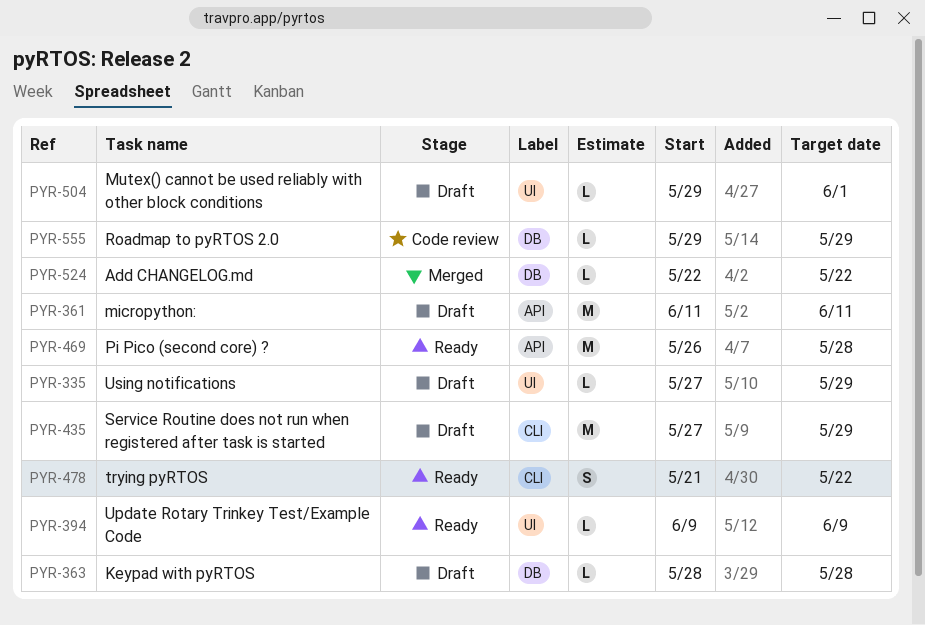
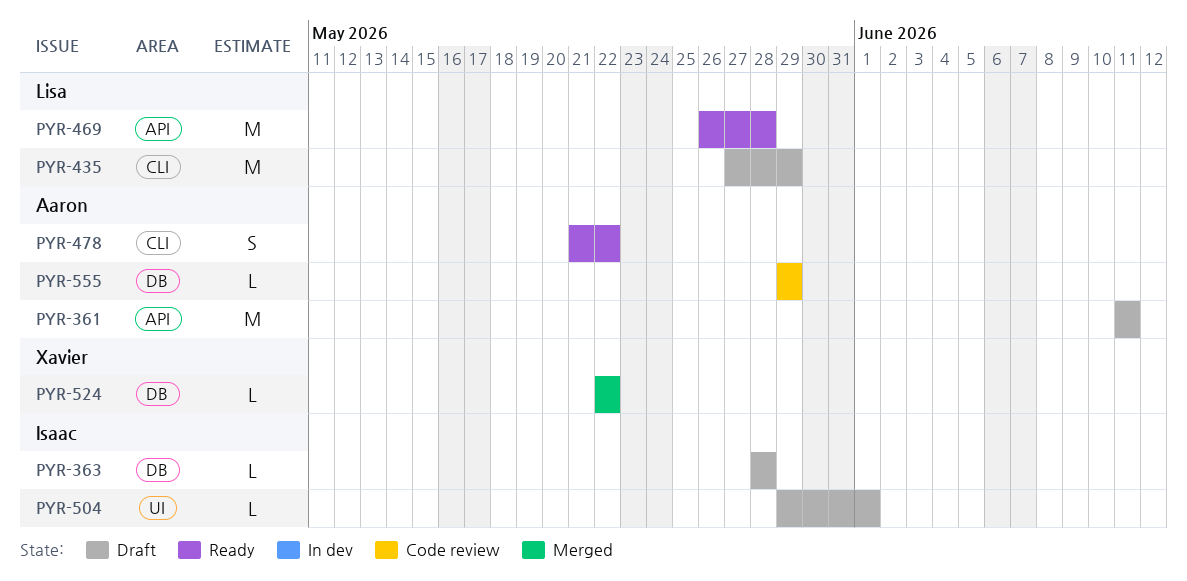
PYR-335: present -> none
PYR-394: present -> none

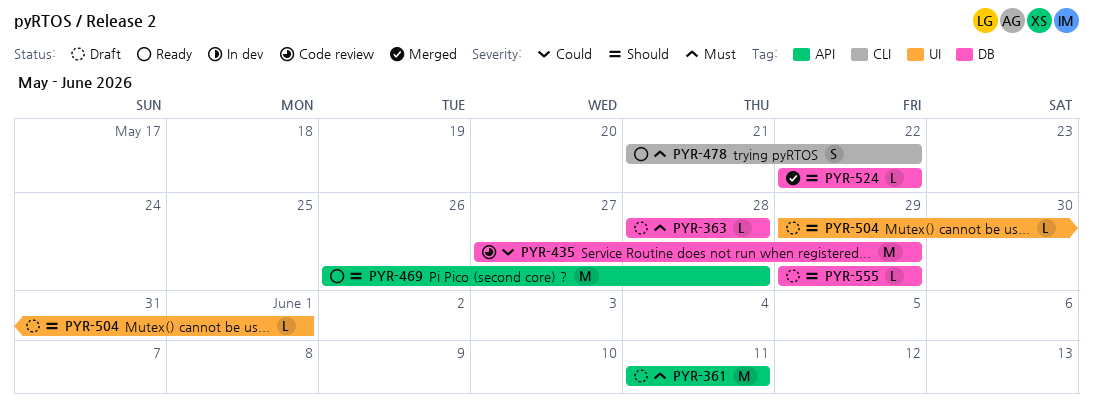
PYR-435, status: Draft -> Code review
PYR-435, label: CLI -> DB
PYR-555, status: Code review -> Draft

